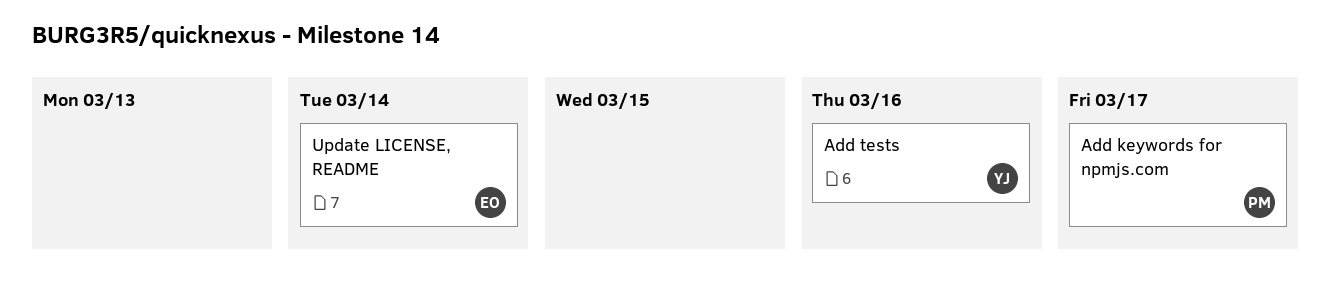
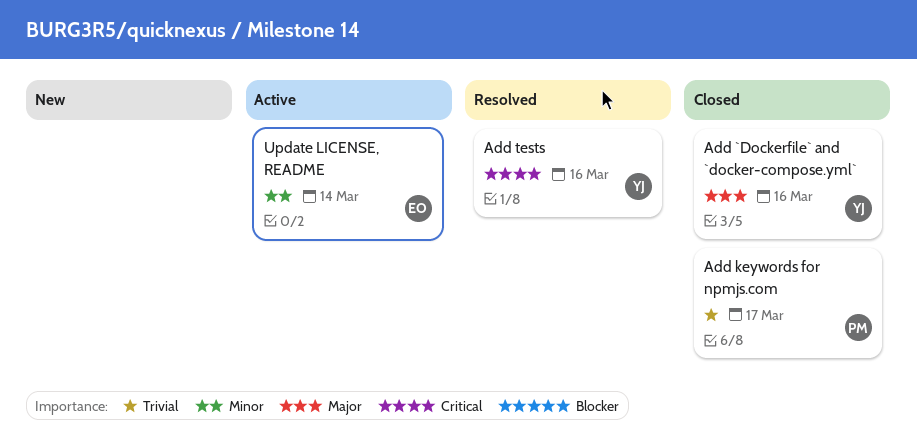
Add `Dockerfile` and `docker-compose.yml`: none -> present

